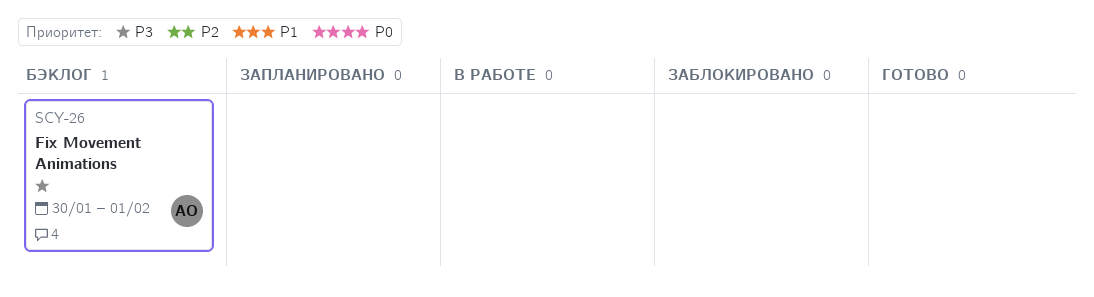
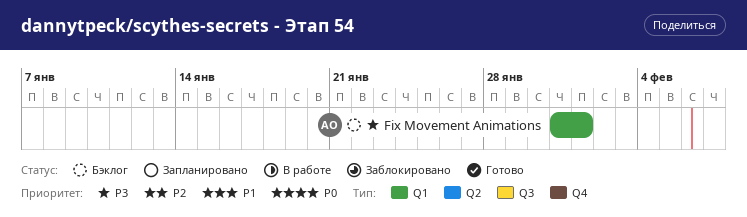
Fix Movement Animations, start: Jan 30 -> Jan 31

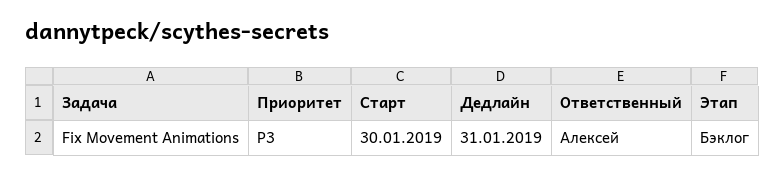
Fix Movement Animations, start: Jan 31 -> Jan 30
Fix Movement Animations, due: Feb 1 -> Jan 31

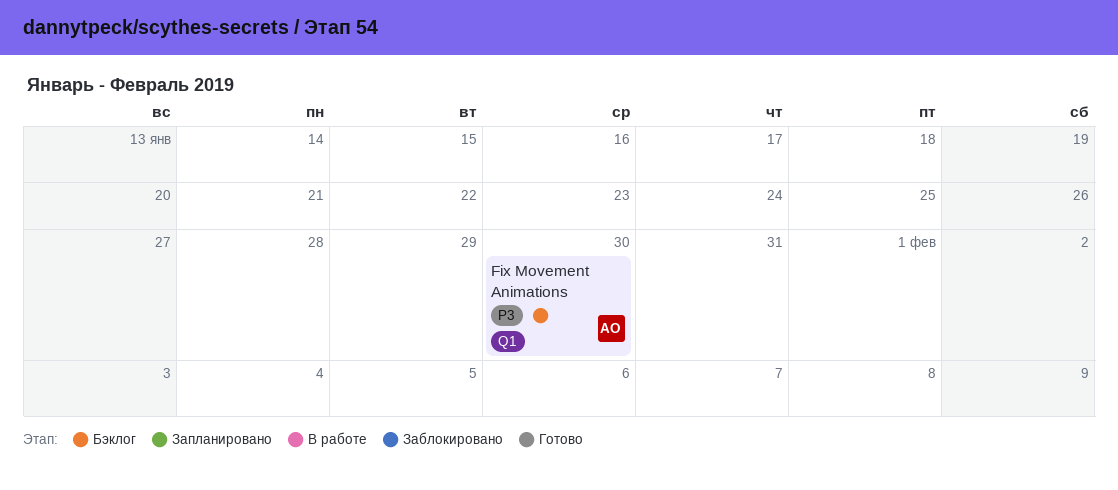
Fix Movement Animations, due: Jan 31 -> Jan 30

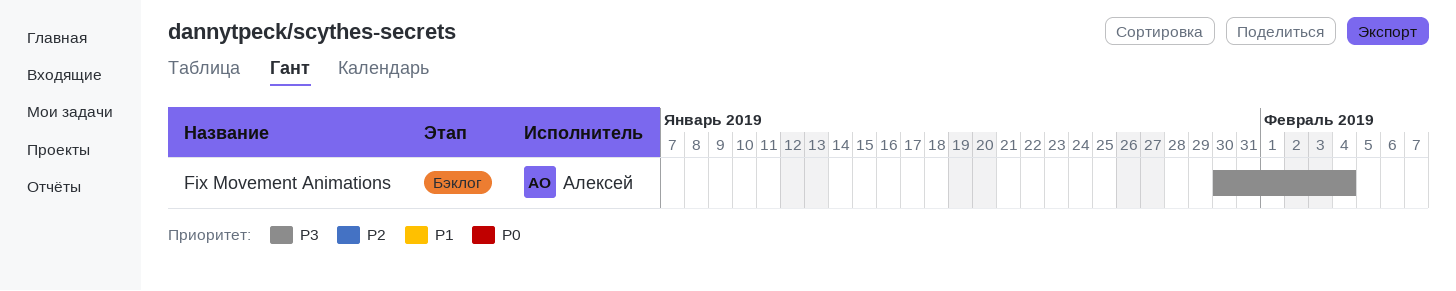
Fix Movement Animations, due: Jan 30 -> Feb 4

